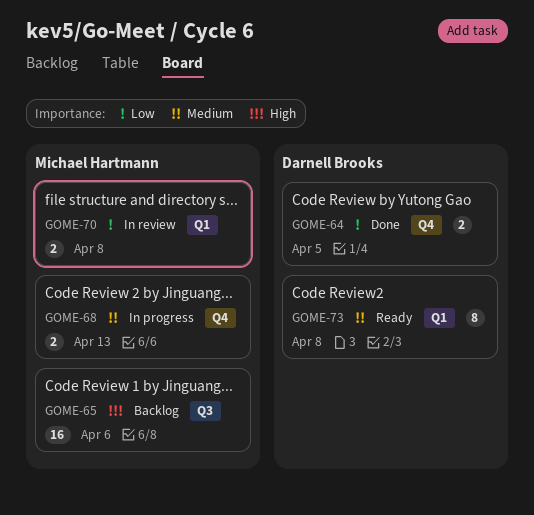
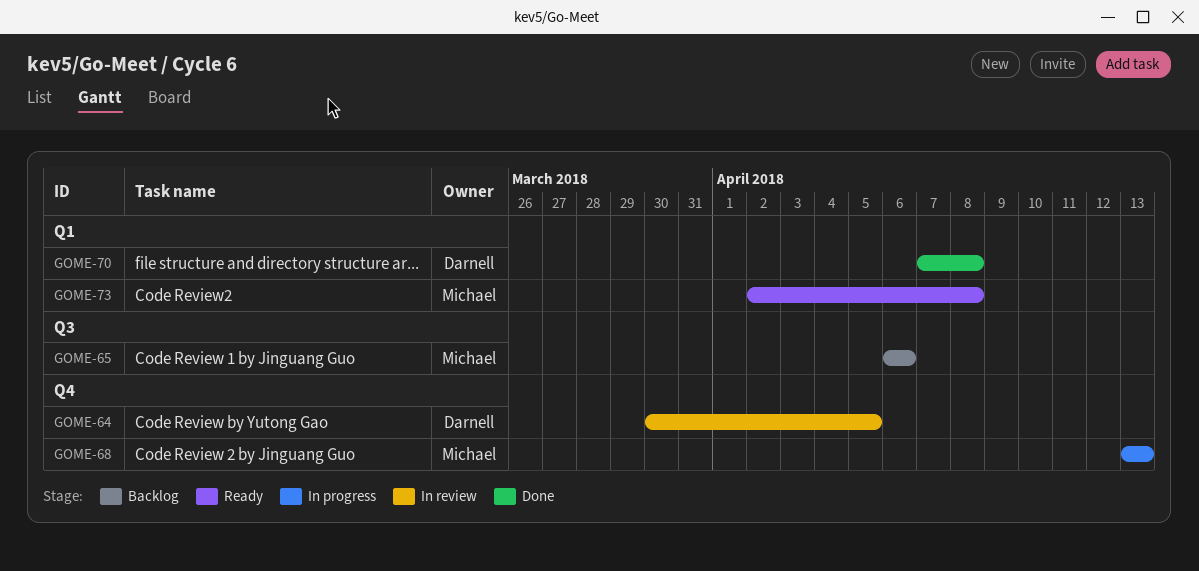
GOME-64, status: Done -> In review
GOME-70, status: In review -> Done
GOME-70, owner: Michael Hartmann -> Darnell Brooks
GOME-73, owner: Darnell Brooks -> Michael Hartmann

